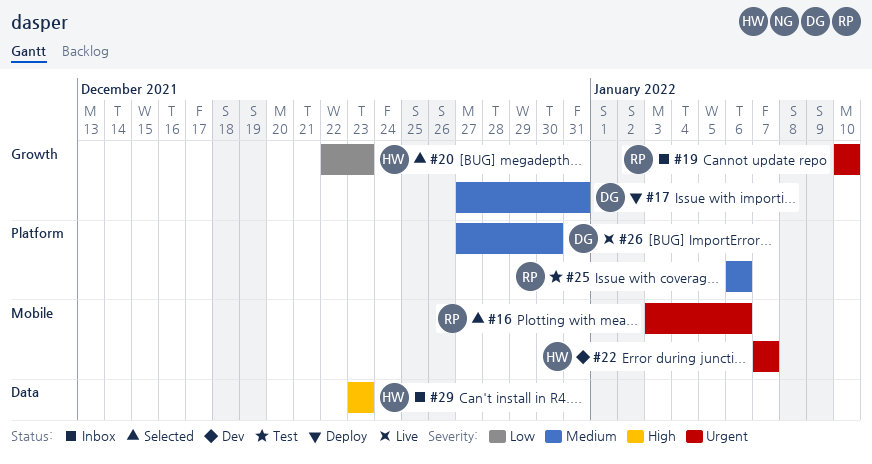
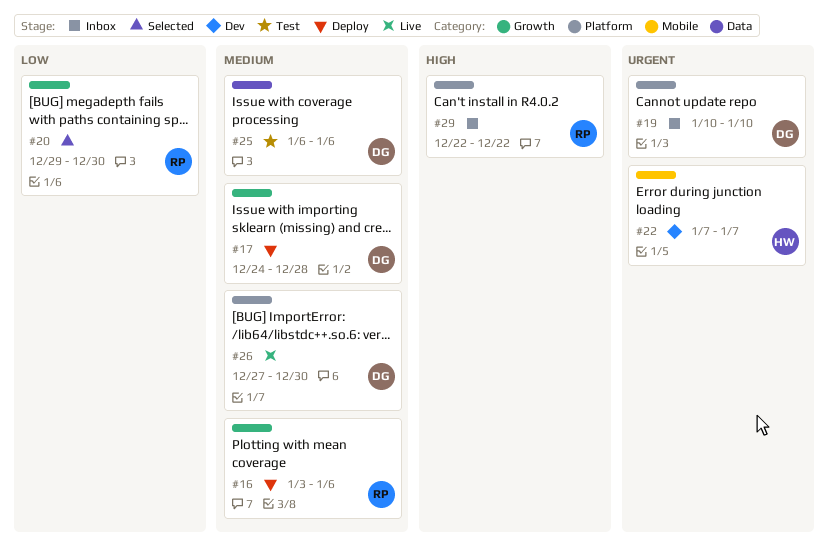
#16, status: Selected -> Deploy
#16, priority: Urgent -> Medium
#16, label: Mobile -> Growth
#17, start: Dec 27 -> Dec 24
#17, due: Dec 31 -> Dec 28
#19, owner: RP -> DG
#19, label: Growth -> Platform
#20, owner: HW -> RP
#20, start: Dec 22 -> Dec 29
#20, due: Dec 23 -> Dec 30
#25, owner: RP -> DG
#25, label: Platform -> Data
#29, owner: HW -> RP
#29, label: Data -> Platform
#29, start: Dec 23 -> Dec 22
#29, due: Dec 23 -> Dec 22

